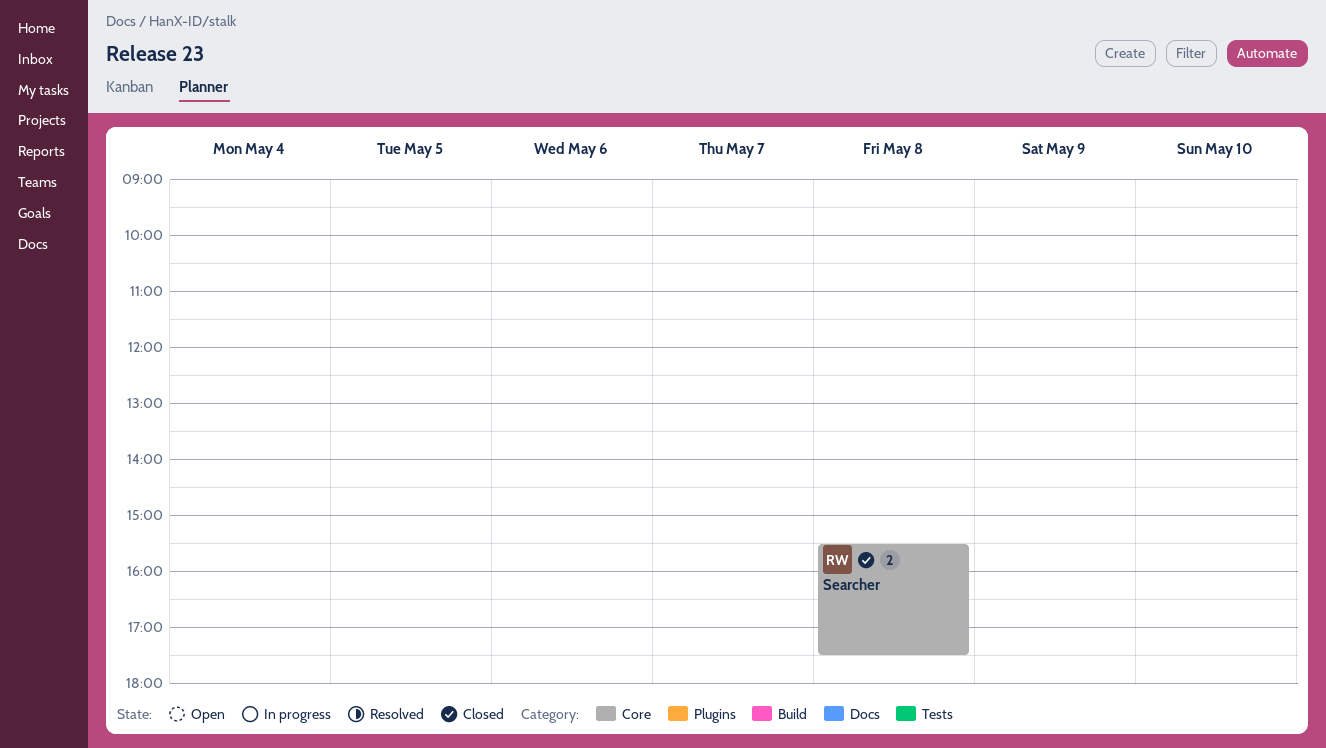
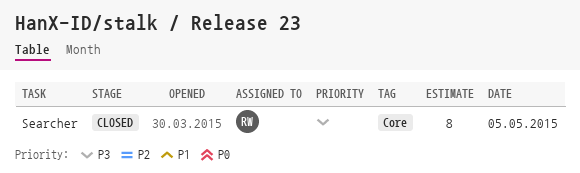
Searcher, estimate: 2 -> 8
Searcher, day: May 8 -> May 5

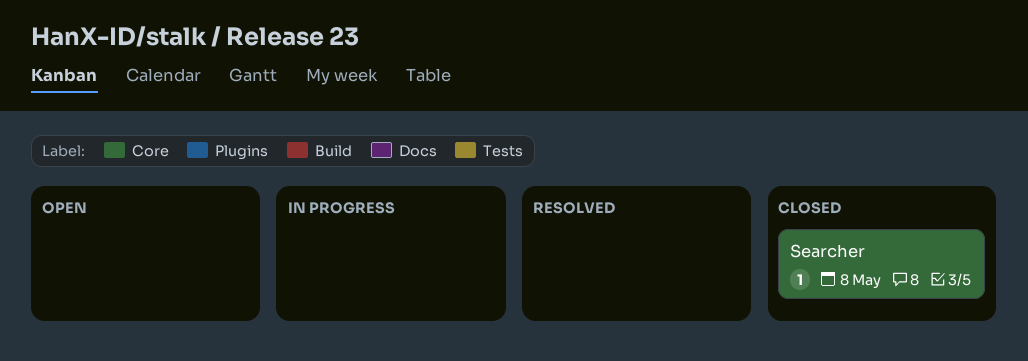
Searcher, estimate: 8 -> 1
Searcher, day: May 5 -> May 8

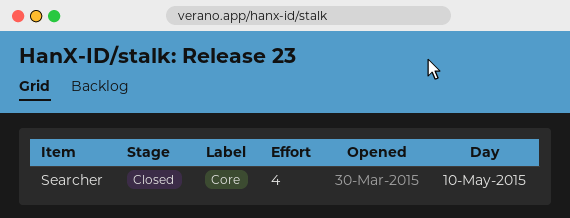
Searcher, estimate: 1 -> 4
Searcher, day: May 8 -> May 10

